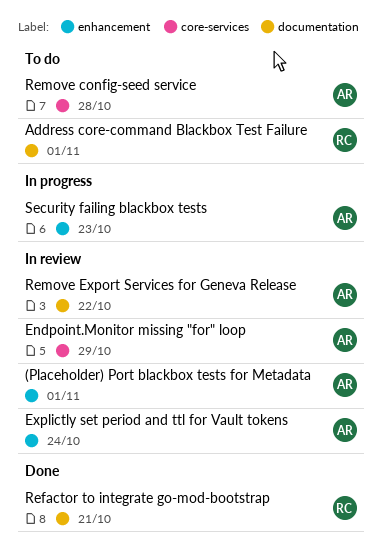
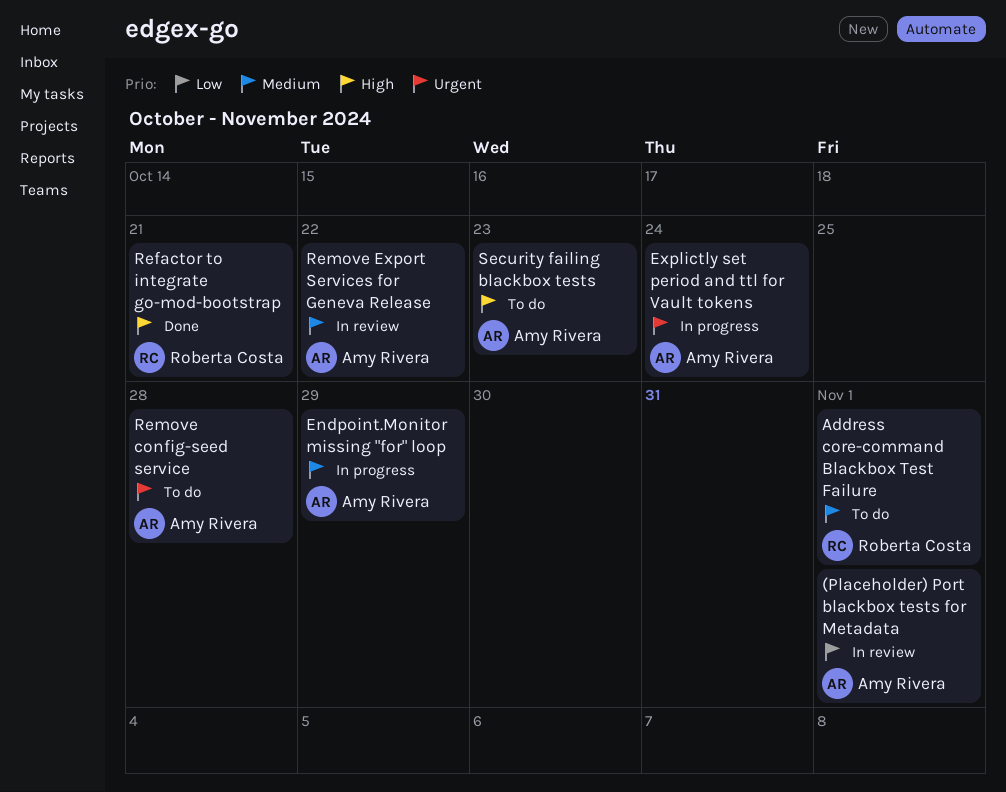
Endpoint.Monitor missing "for" loop, status: In review -> In progress
Explictly set period and ttl for Vault tokens, status: In review -> In progress
Security failing blackbox tests, status: In progress -> To do

